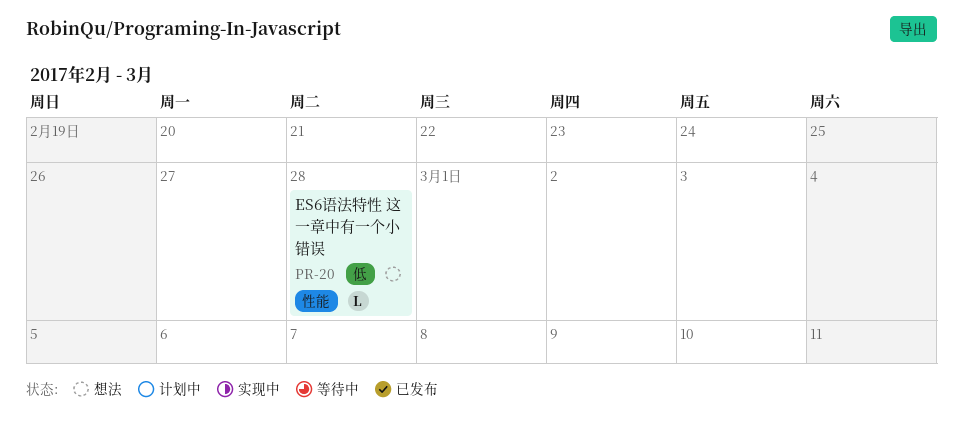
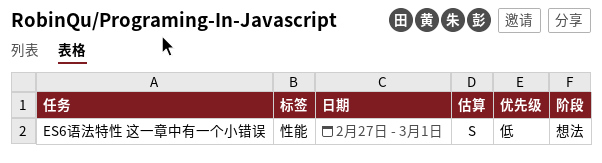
ES6语法特性 这一章中有一个小错误, estimate: L -> S
ES6语法特性 这一章中有一个小错误, due: Feb 28 -> Mar 1

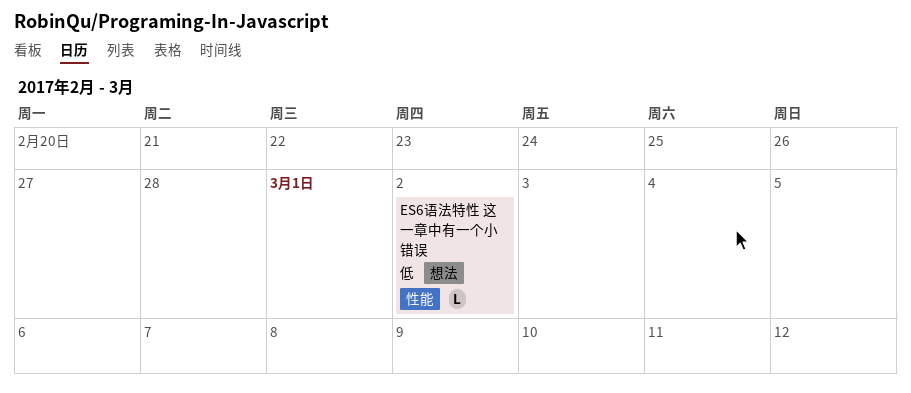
ES6语法特性 这一章中有一个小错误, estimate: S -> L
ES6语法特性 这一章中有一个小错误, due: Mar 1 -> Mar 2

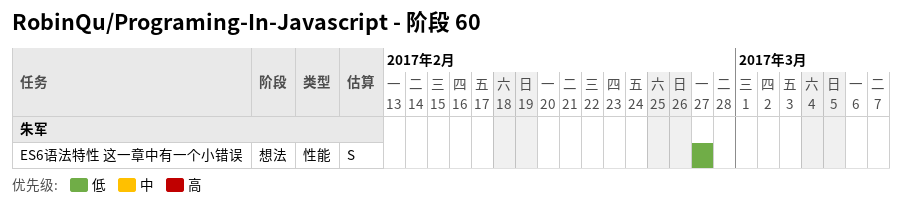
ES6语法特性 这一章中有一个小错误, estimate: L -> S
ES6语法特性 这一章中有一个小错误, due: Mar 2 -> Feb 27

